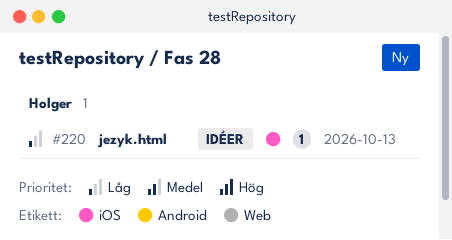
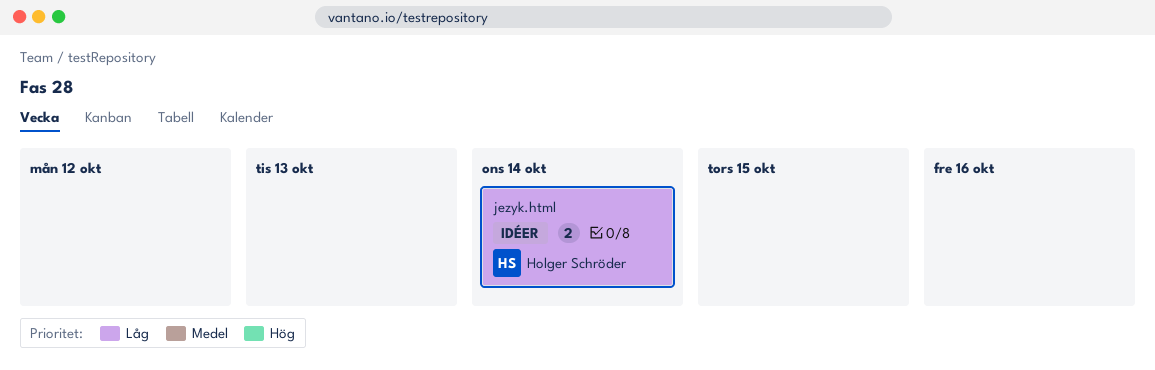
jezyk.html, estimate: 1 -> 2
jezyk.html, due: Oct 13 -> Oct 14

